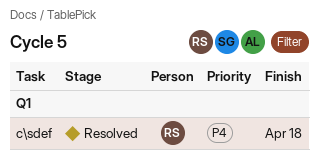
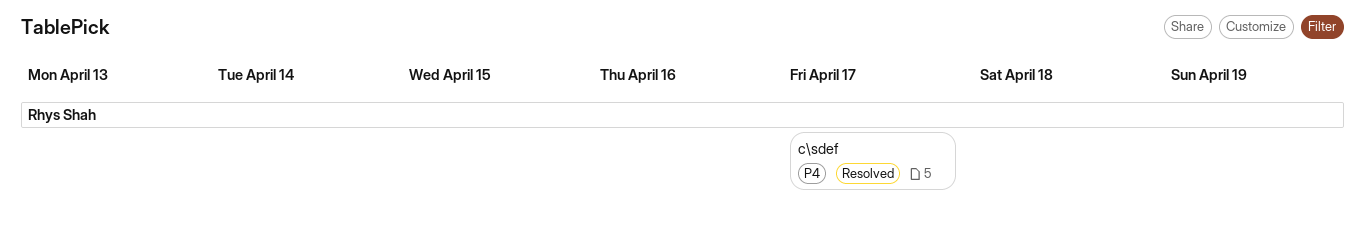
c\sdef, due: Apr 18 -> Apr 17

